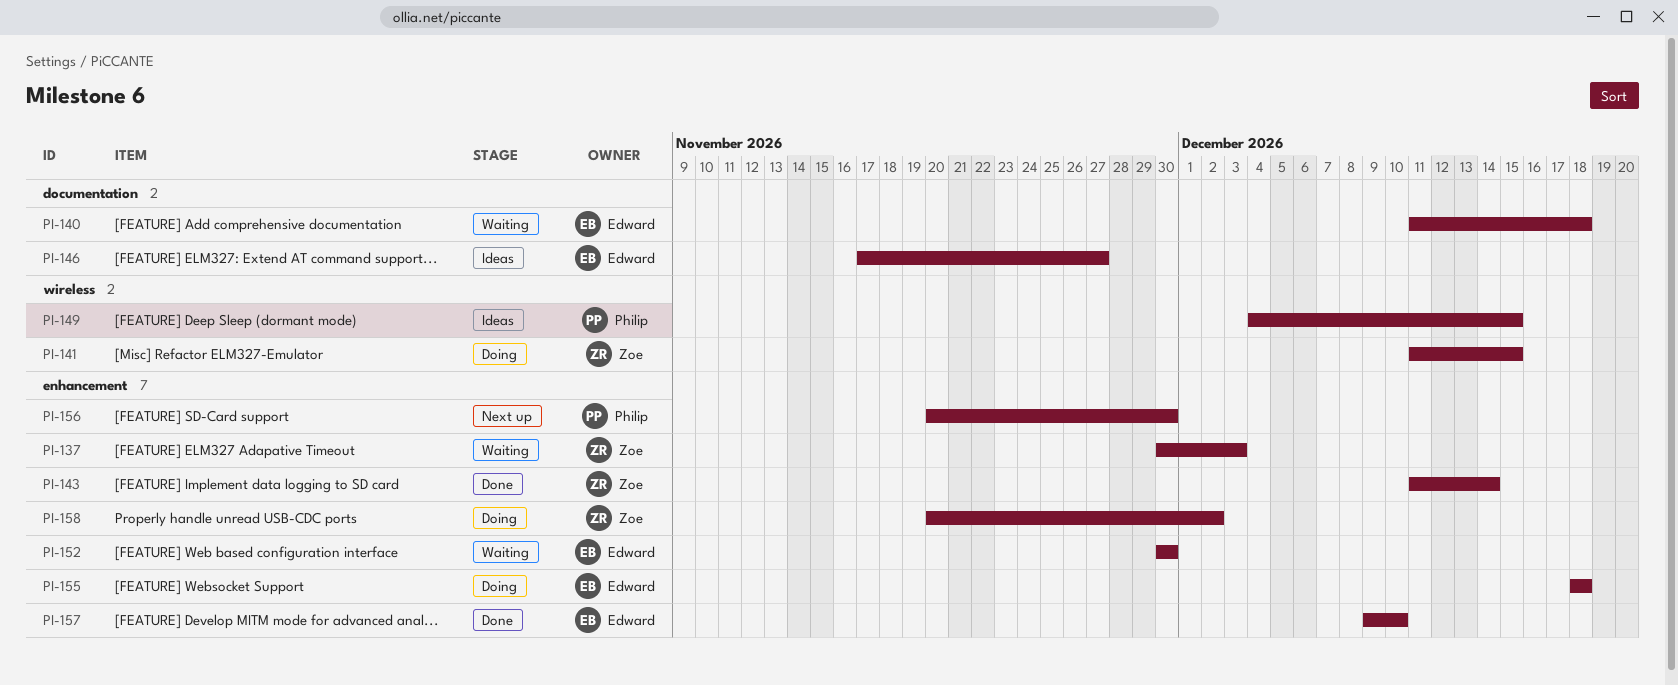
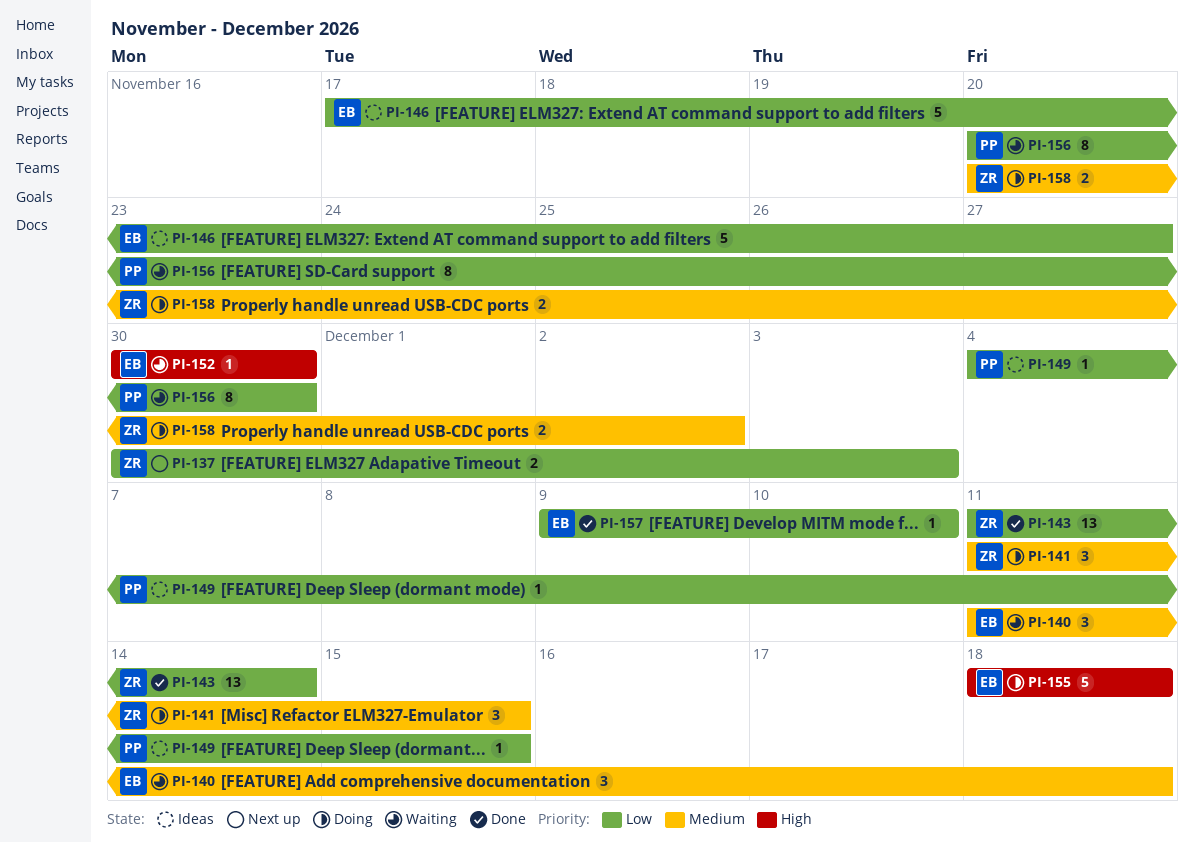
PI-137, status: Waiting -> Next up
PI-156, status: Next up -> Waiting

